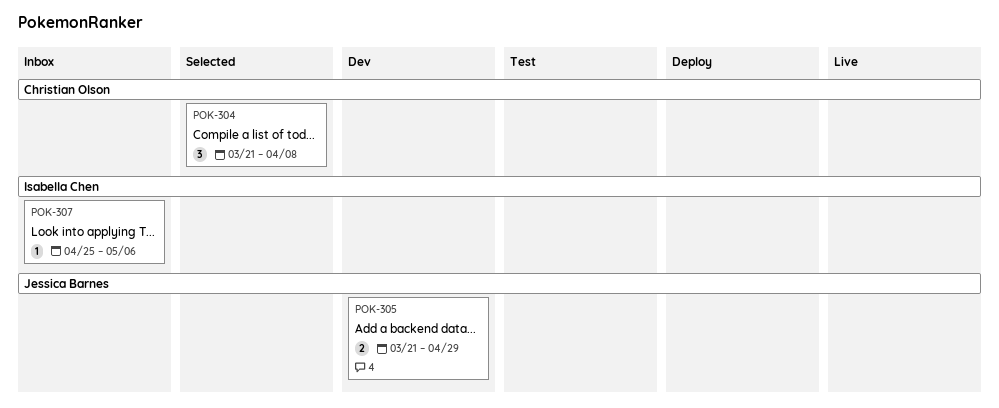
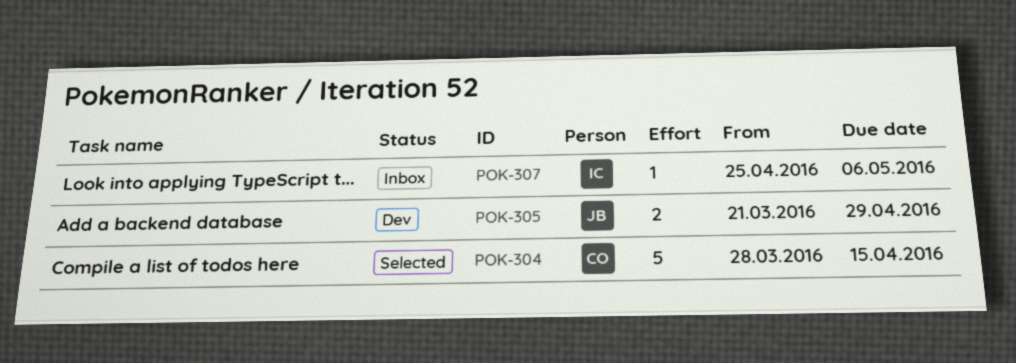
POK-304, estimate: 3 -> 5
POK-304, start: Mar 21 -> Mar 28
POK-304, due: Apr 8 -> Apr 15

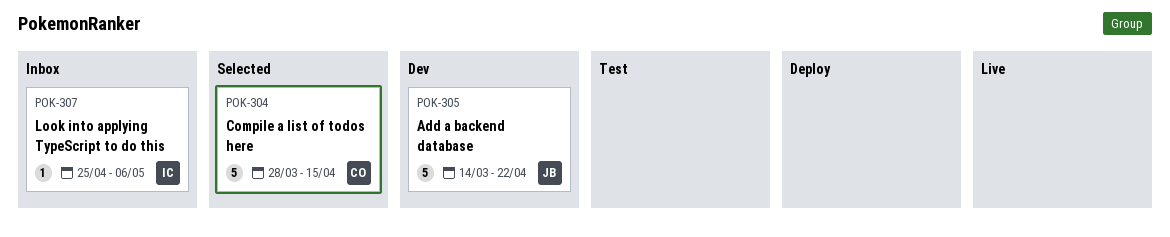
POK-305, estimate: 2 -> 5
POK-305, start: Mar 21 -> Mar 14
POK-305, due: Apr 29 -> Apr 22

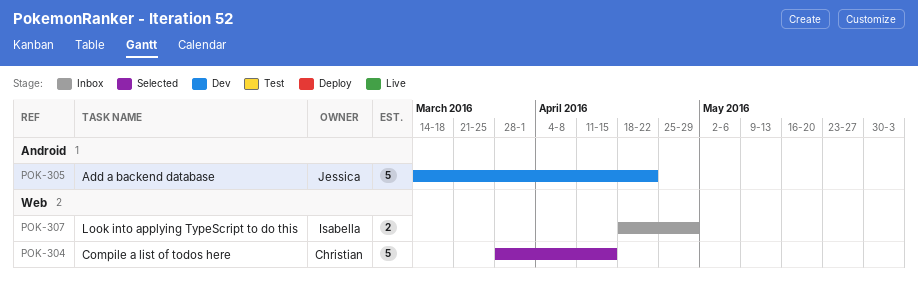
POK-307, estimate: 1 -> 2
POK-307, start: Apr 25 -> Apr 18
POK-307, due: May 6 -> Apr 29

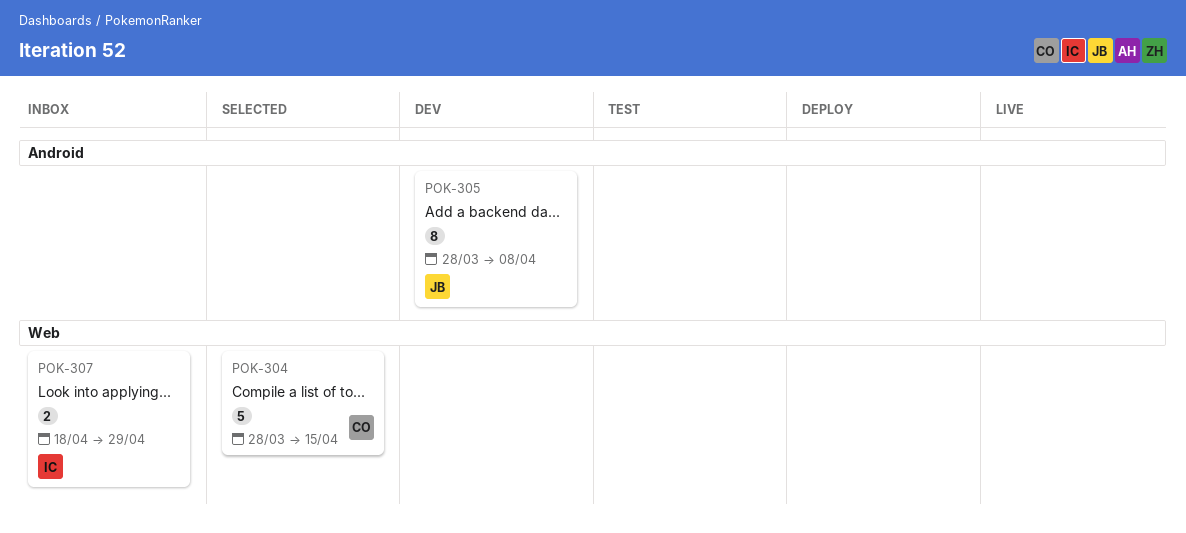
POK-305, estimate: 5 -> 8
POK-305, start: Mar 14 -> Mar 28
POK-305, due: Apr 22 -> Apr 8

